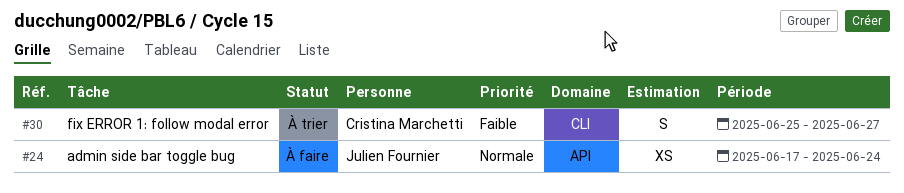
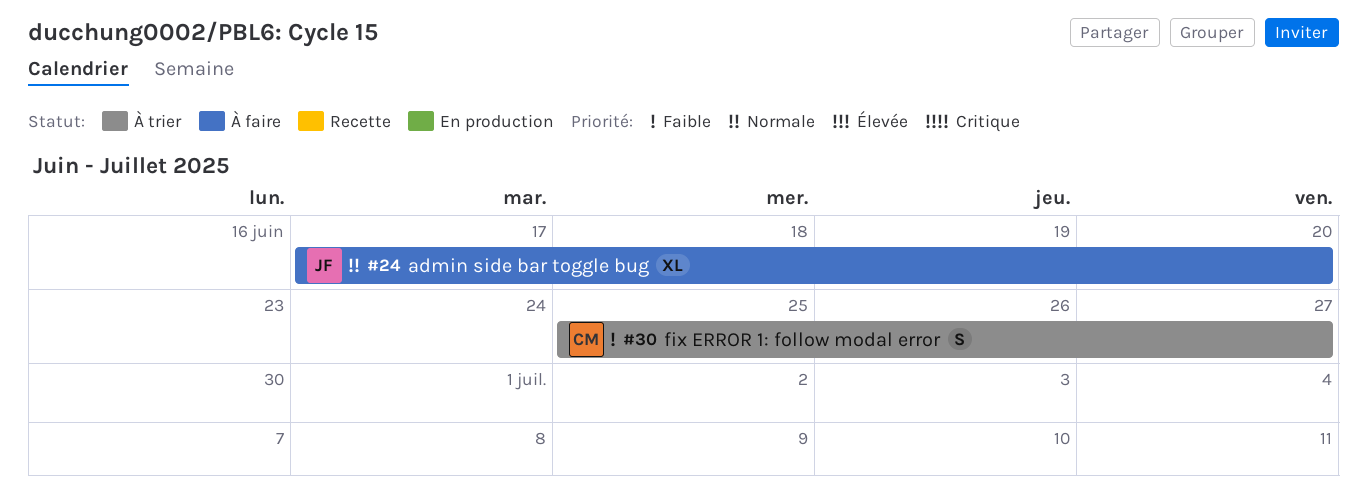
#24, estimate: XS -> XL
#24, due: Jun 24 -> Jun 20

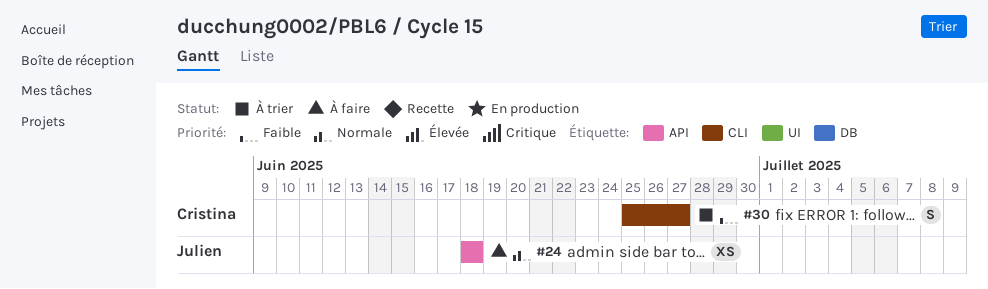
#24, estimate: XL -> XS
#24, start: Jun 17 -> Jun 18
#24, due: Jun 20 -> Jun 18

